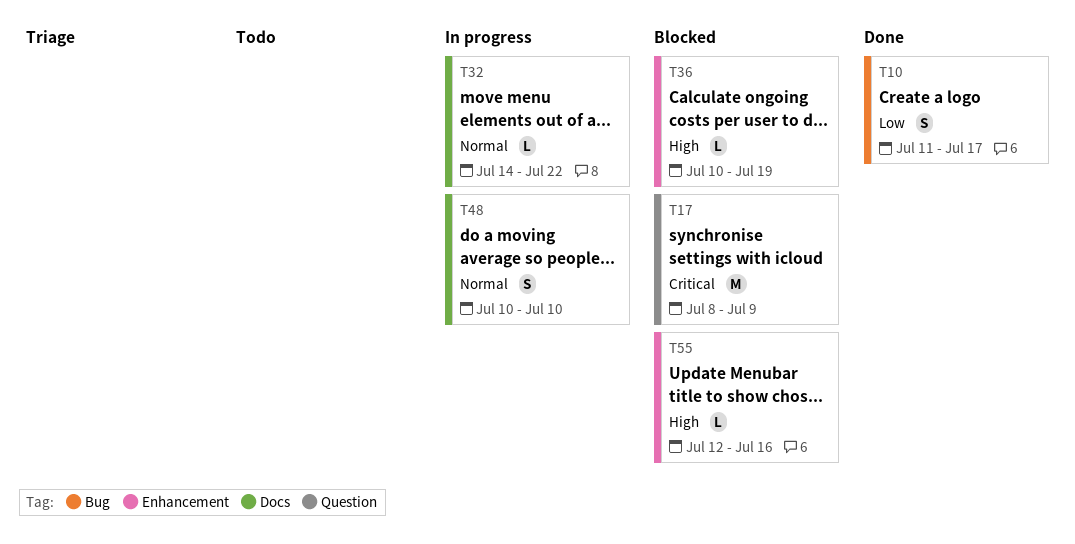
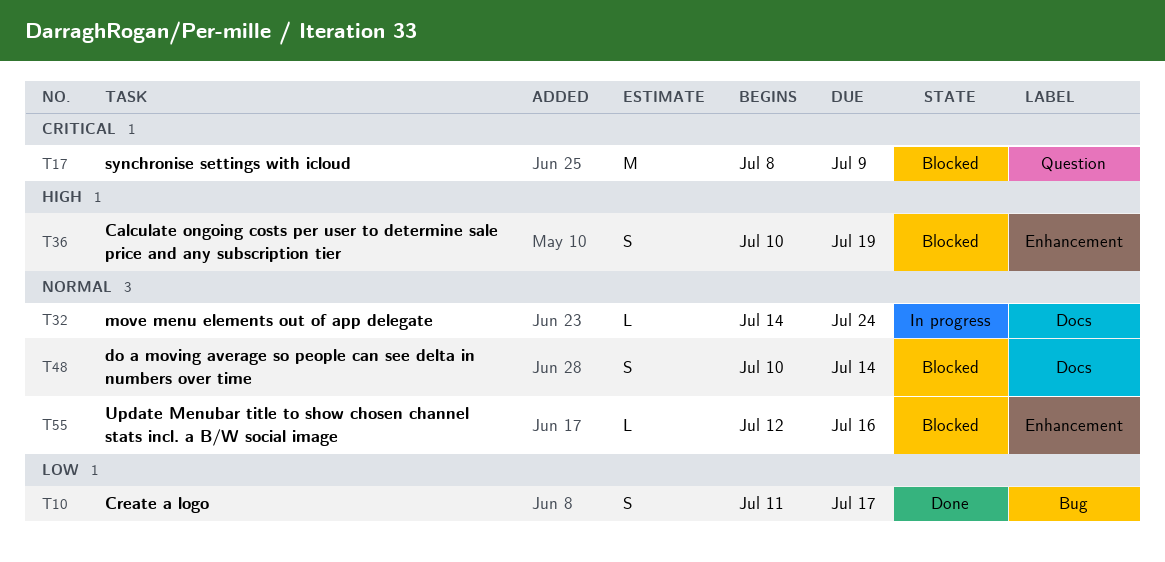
T32, due: Jul 22 -> Jul 24
T36, estimate: L -> S
T48, status: In progress -> Blocked
T48, due: Jul 10 -> Jul 14
T55, priority: High -> Normal

